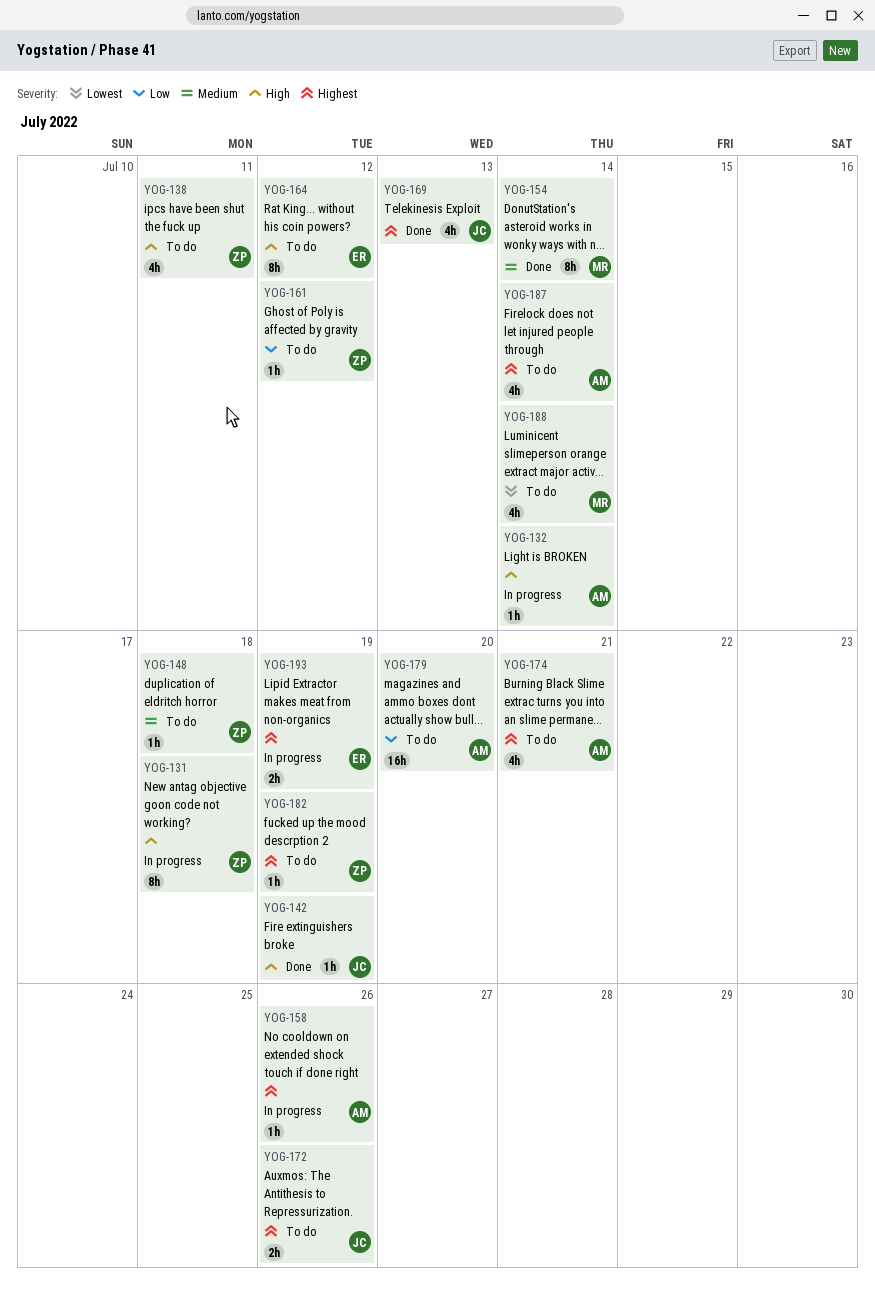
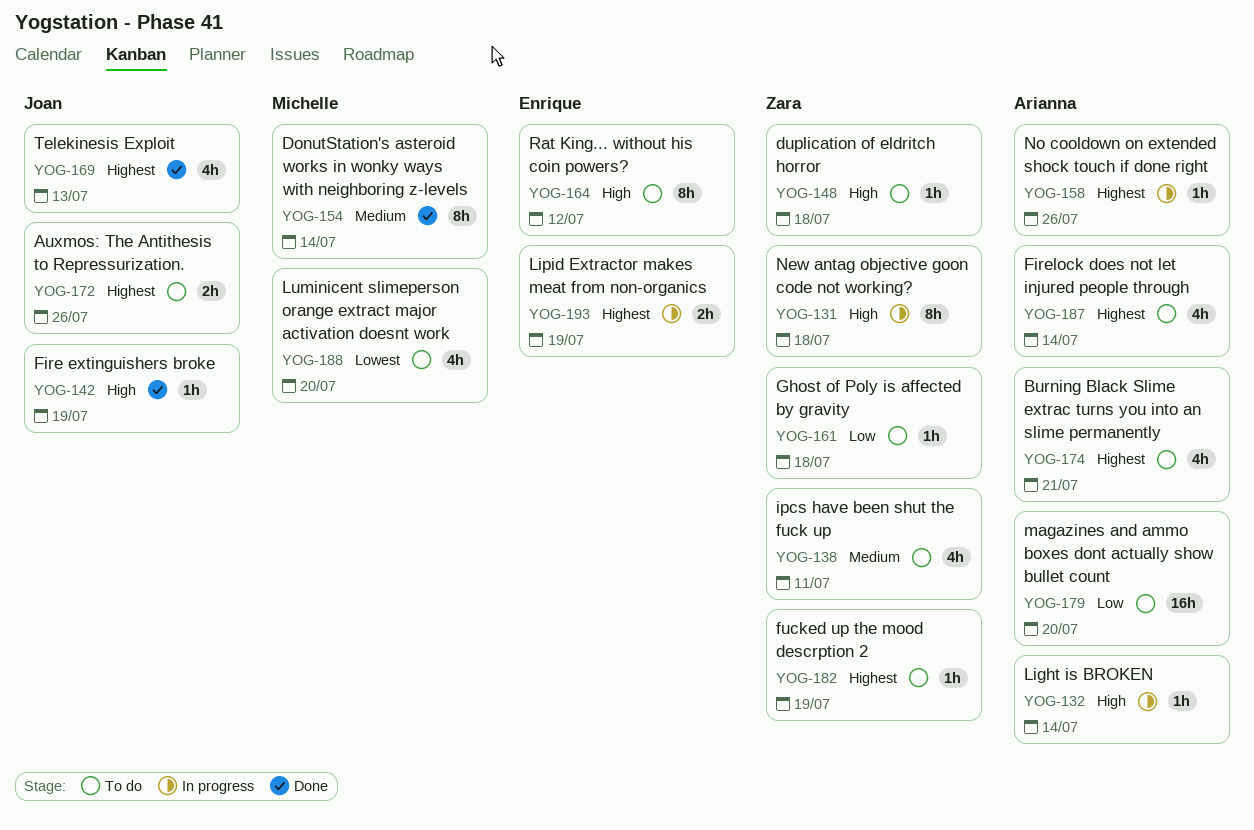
YOG-138, priority: High -> Medium
YOG-148, priority: Medium -> High
YOG-161, due: Jul 12 -> Jul 18
YOG-188, due: Jul 14 -> Jul 20

